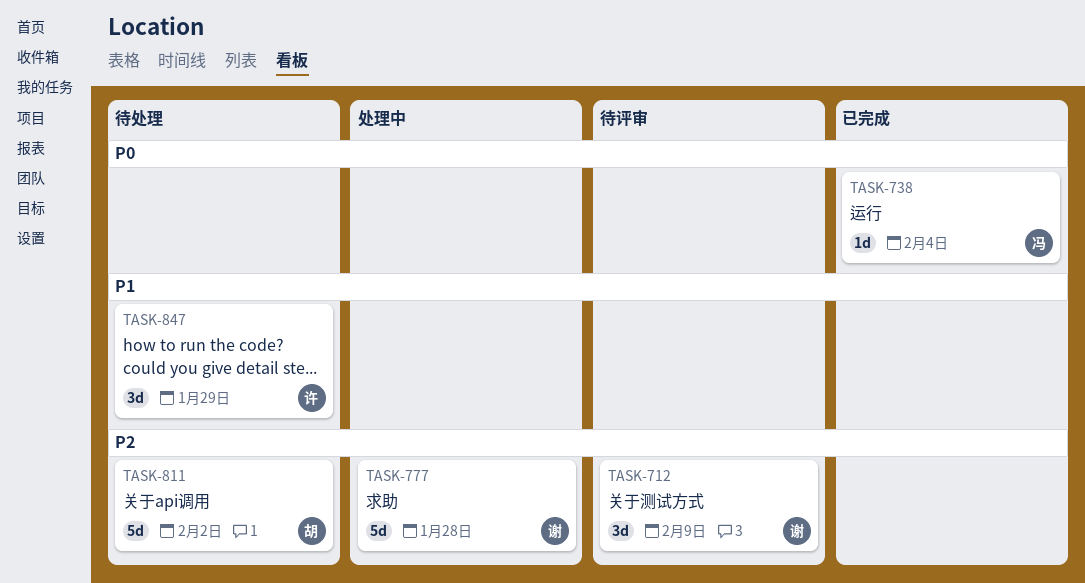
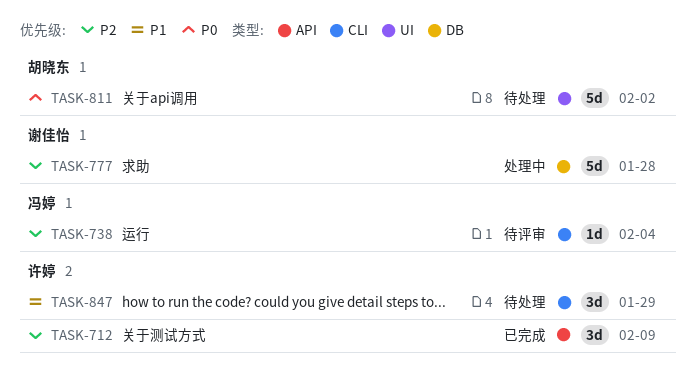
TASK-712, status: 待评审 -> 已完成
TASK-712, owner: 谢佳怡 -> 许婷
TASK-738, status: 已完成 -> 待评审
TASK-738, priority: P0 -> P2
TASK-811, priority: P2 -> P0

